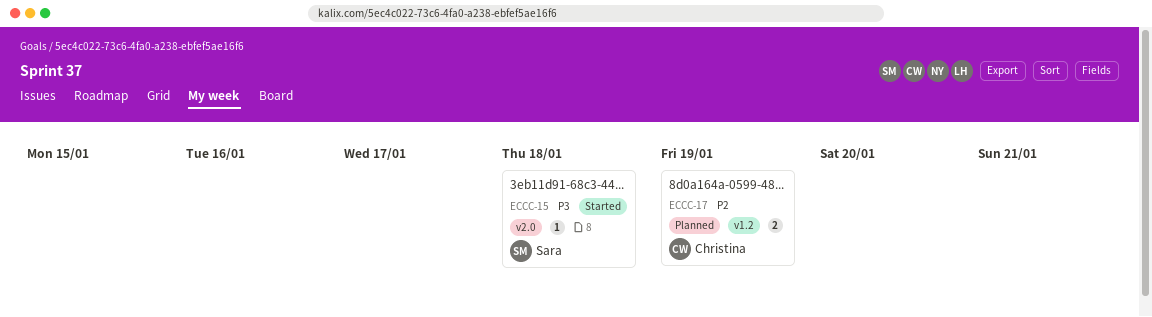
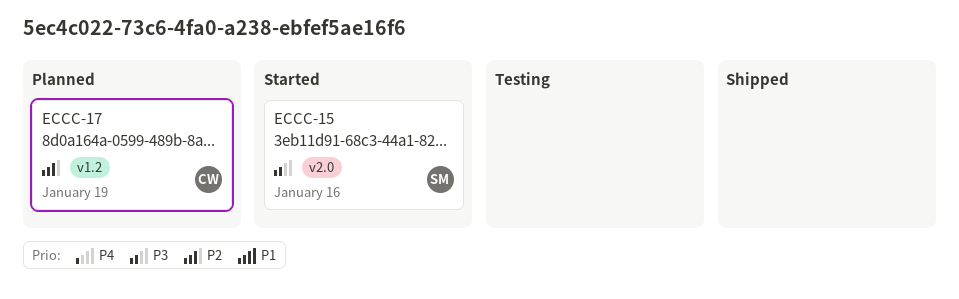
ECCC-15, due: Jan 18 -> Jan 16

